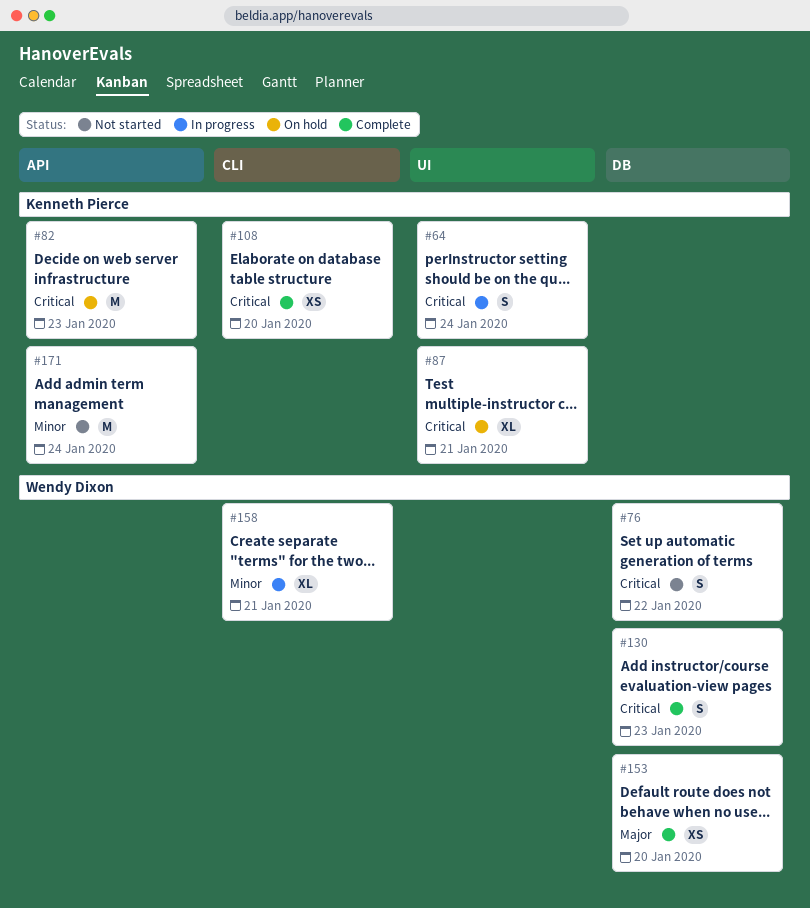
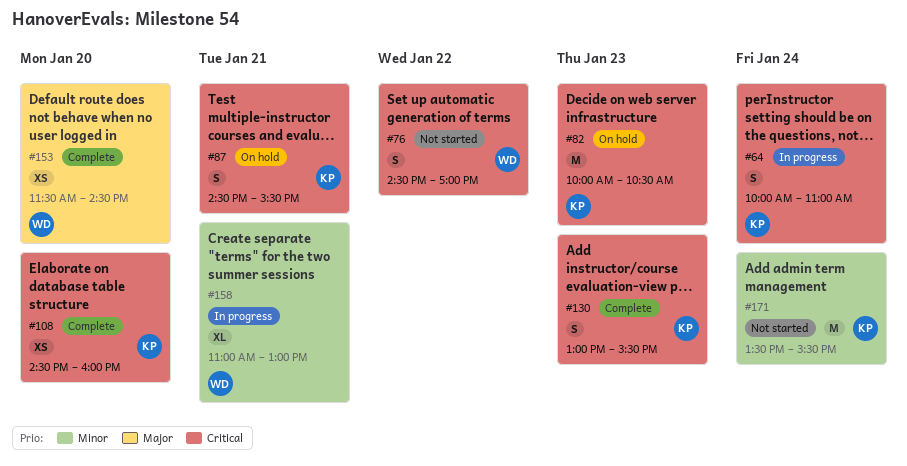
#87, estimate: XL -> S
#130, owner: Wendy Dixon -> Kenneth Pierce

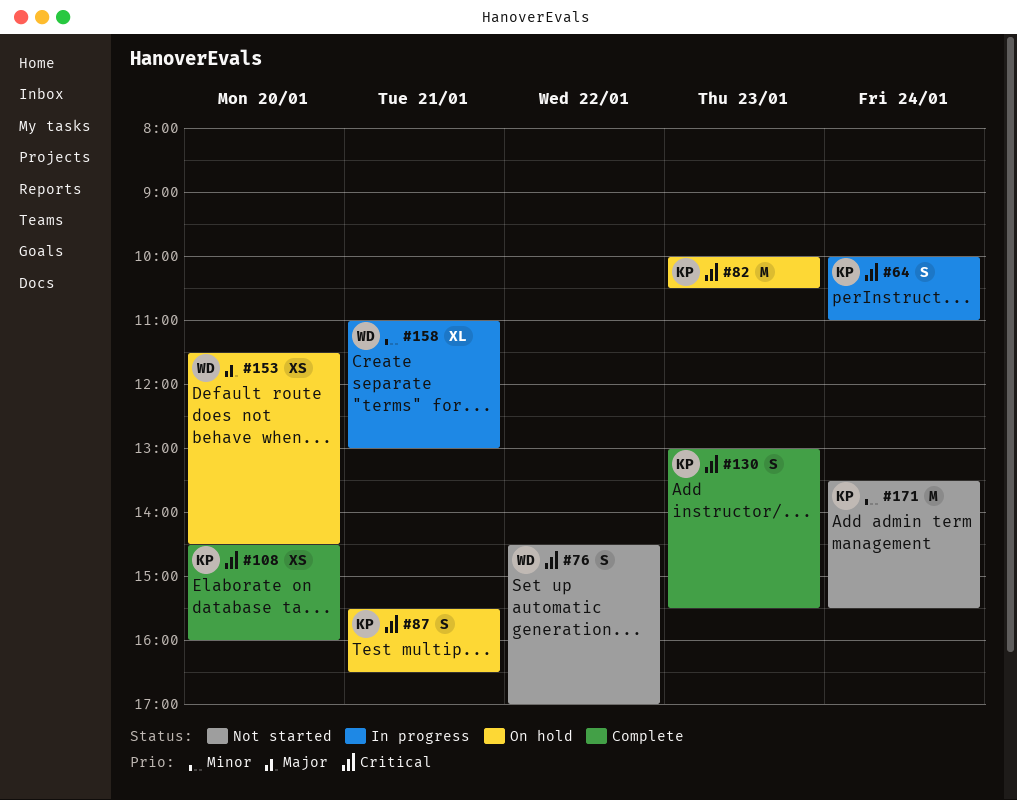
#87, begins: 14:30 -> 15:30
#87, ends: 15:30 -> 16:30
#153, status: Complete -> On hold

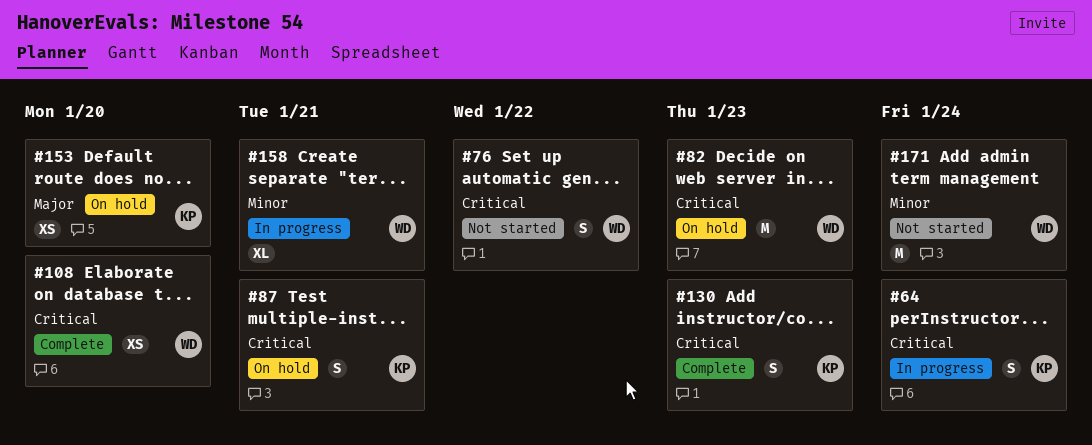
#82, owner: KP -> WD
#108, owner: KP -> WD
#153, owner: WD -> KP
#171, owner: KP -> WD

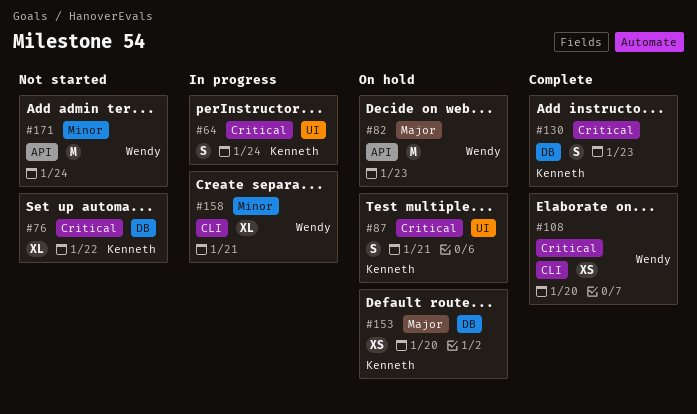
#76, owner: Wendy -> Kenneth
#76, estimate: S -> XL
#82, priority: Critical -> Major

